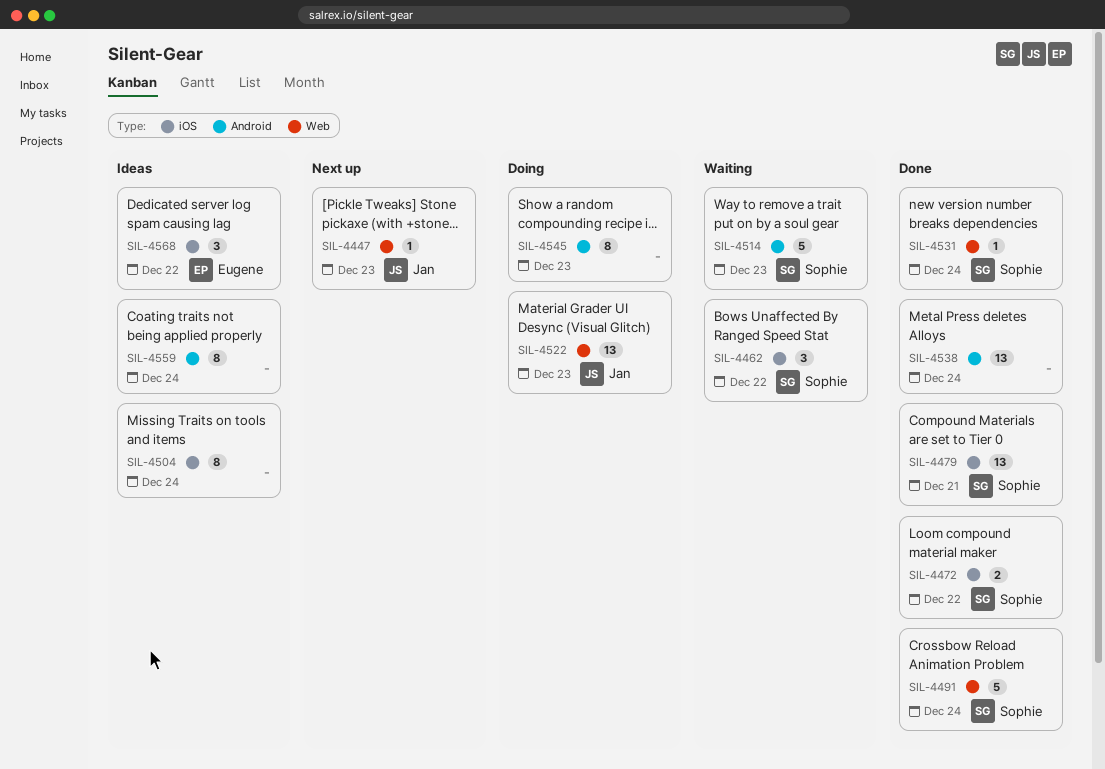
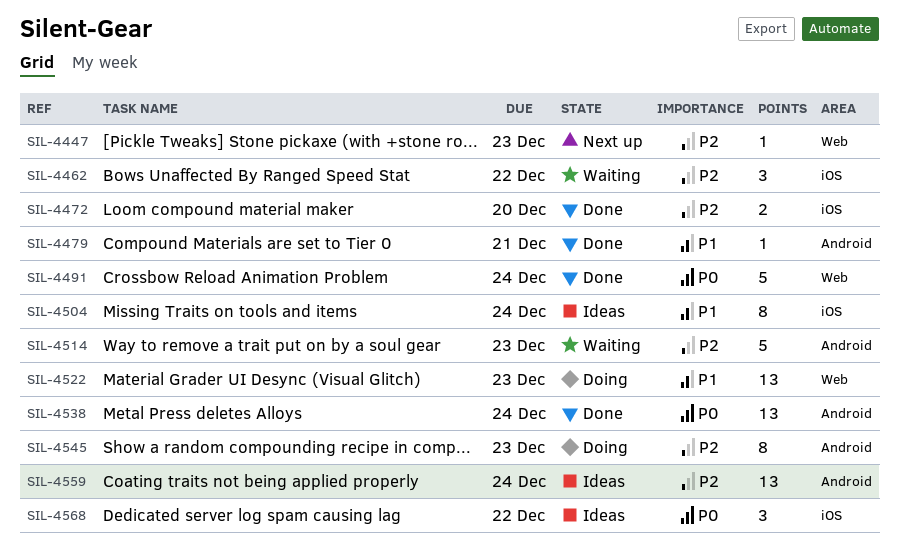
SIL-4472, due: Dec 22 -> Dec 20
SIL-4479, label: iOS -> Android
SIL-4479, estimate: 13 -> 1
SIL-4531: present -> none
SIL-4559, estimate: 8 -> 13

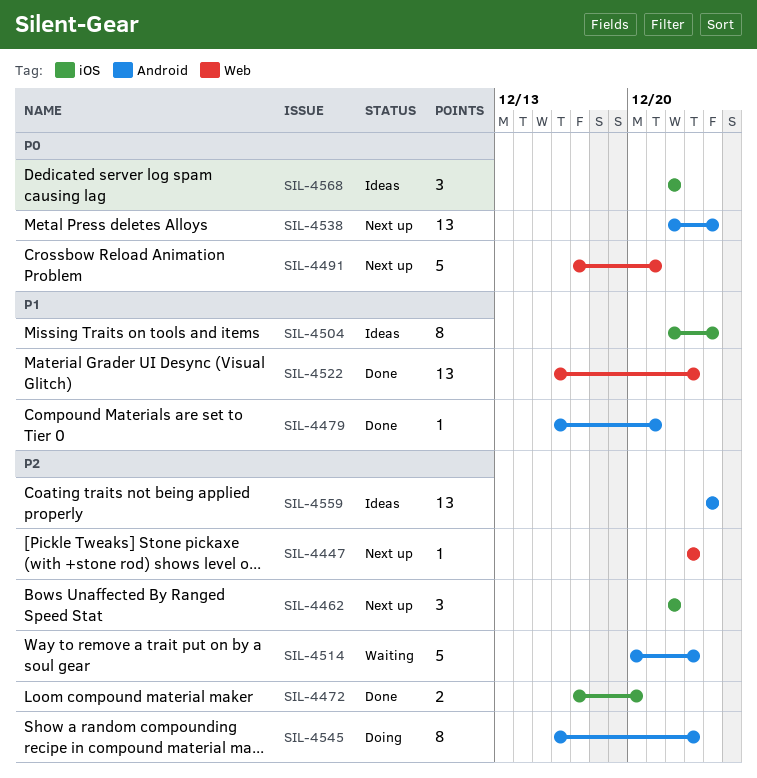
SIL-4462, status: Waiting -> Next up
SIL-4491, status: Done -> Next up
SIL-4491, due: Dec 24 -> Dec 21
SIL-4522, status: Doing -> Done
SIL-4538, status: Done -> Next up

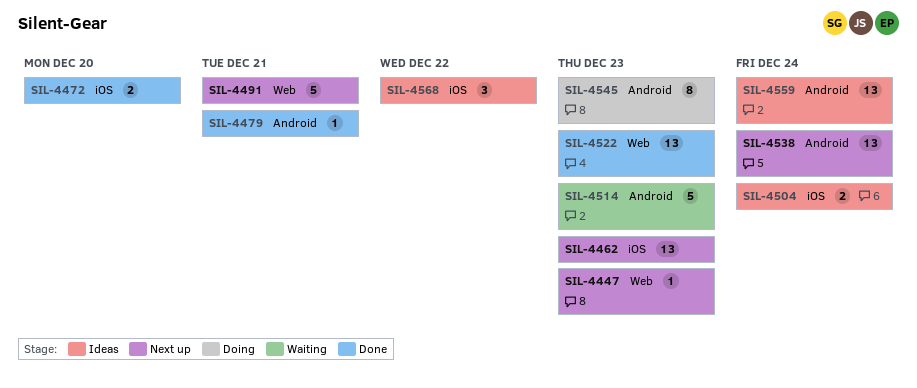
SIL-4462, estimate: 3 -> 13
SIL-4462, due: Dec 22 -> Dec 23
SIL-4504, estimate: 8 -> 2

